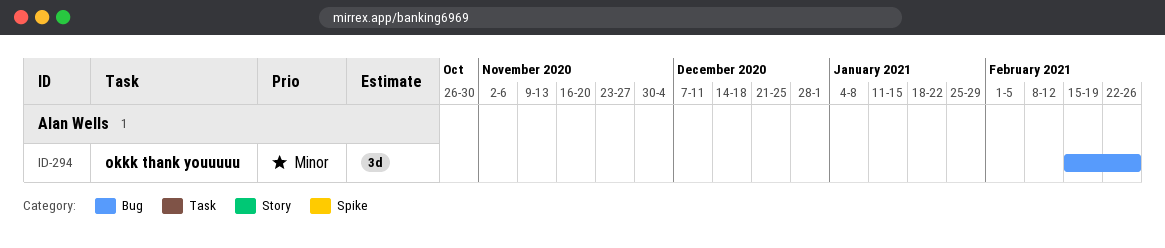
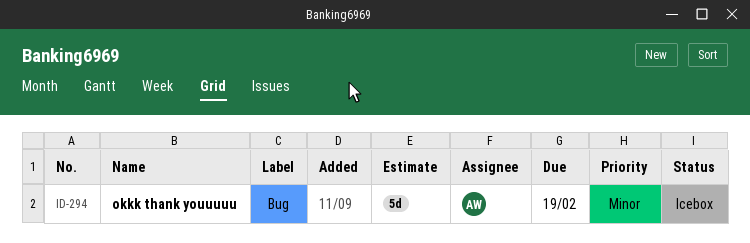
ID-294, estimate: 3d -> 5d
ID-294, due: Feb 26 -> Feb 19

